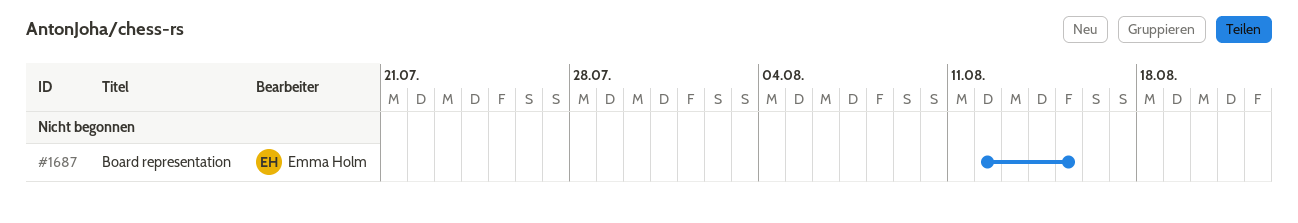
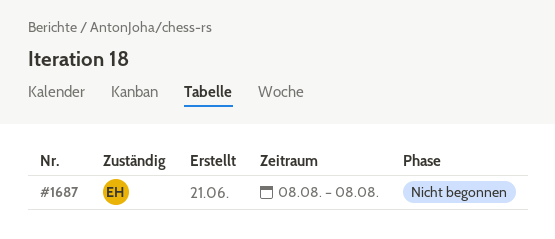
#1687, start: Aug 12 -> Aug 8
#1687, due: Aug 15 -> Aug 8

